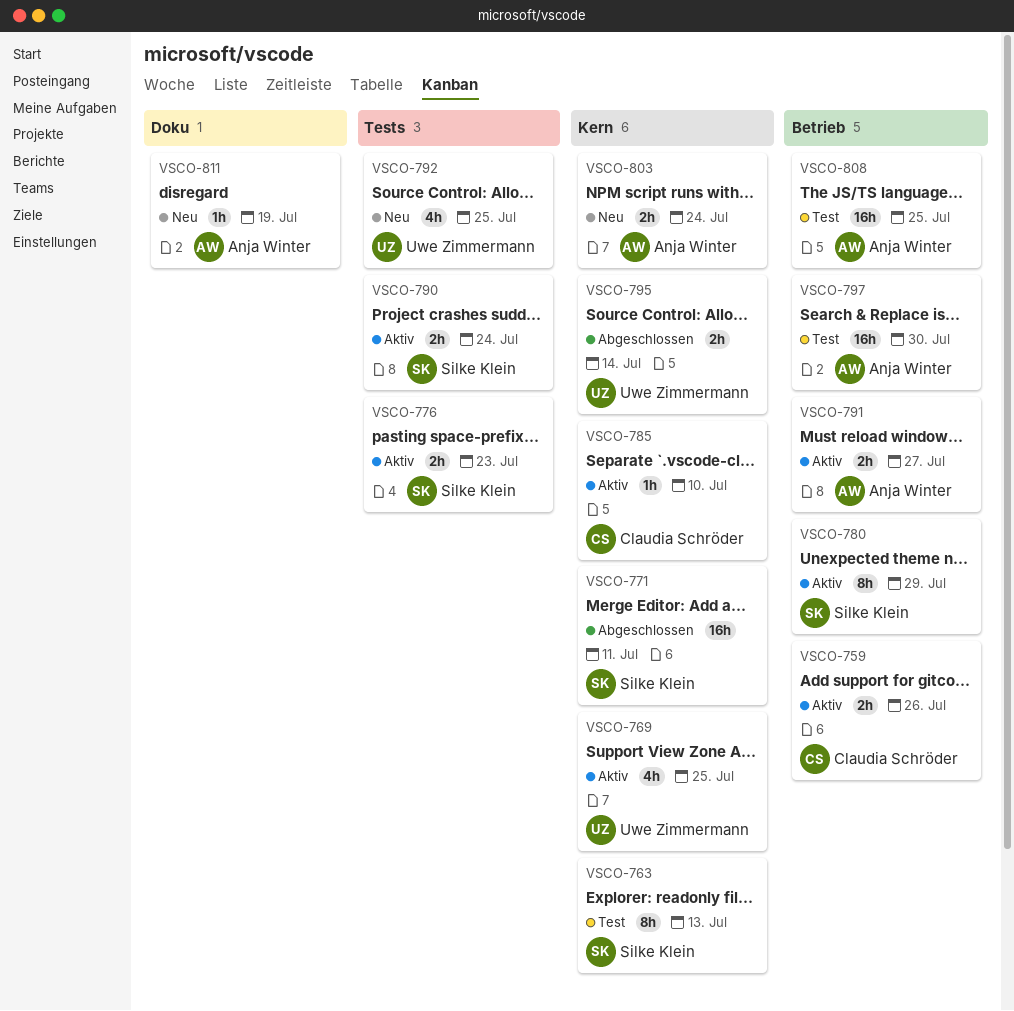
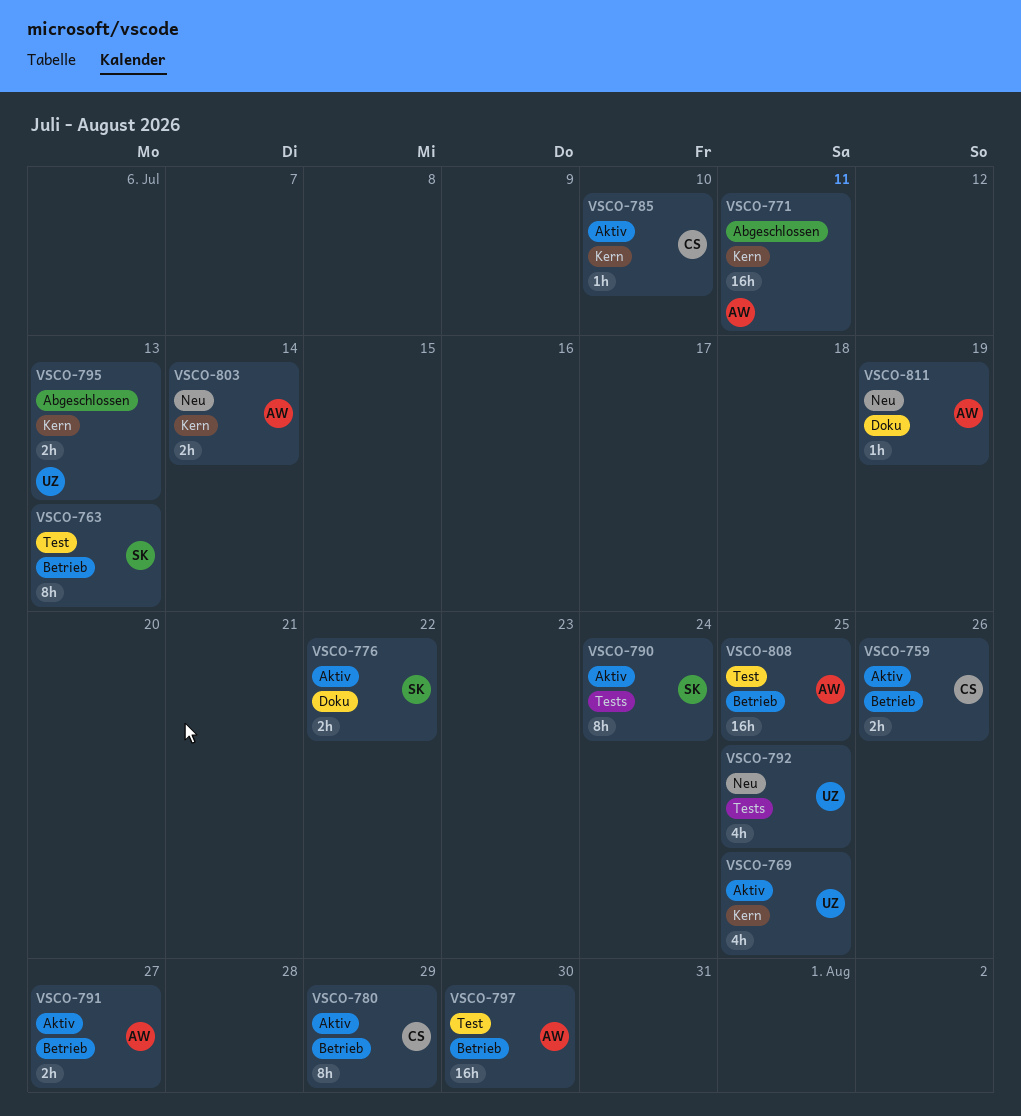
VSCO-763, label: Kern -> Betrieb
VSCO-771, owner: Silke Klein -> Anja Winter
VSCO-776, label: Tests -> Doku
VSCO-776, due: Jul 23 -> Jul 22
VSCO-780, owner: Silke Klein -> Claudia Schröder
VSCO-790, estimate: 2h -> 8h
VSCO-795, due: Jul 14 -> Jul 13
VSCO-803, due: Jul 24 -> Jul 14

